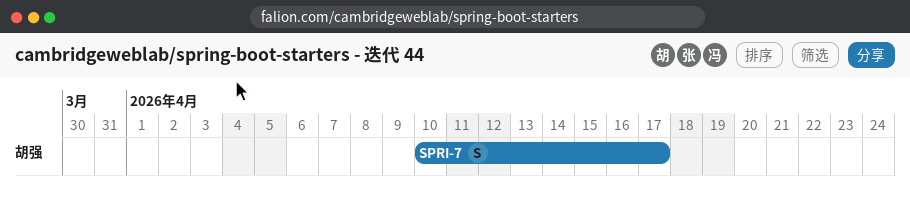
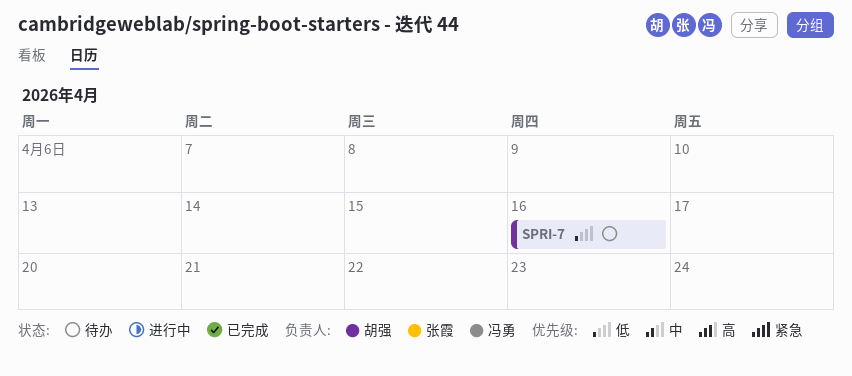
SPRI-7, due: Apr 17 -> Apr 16

